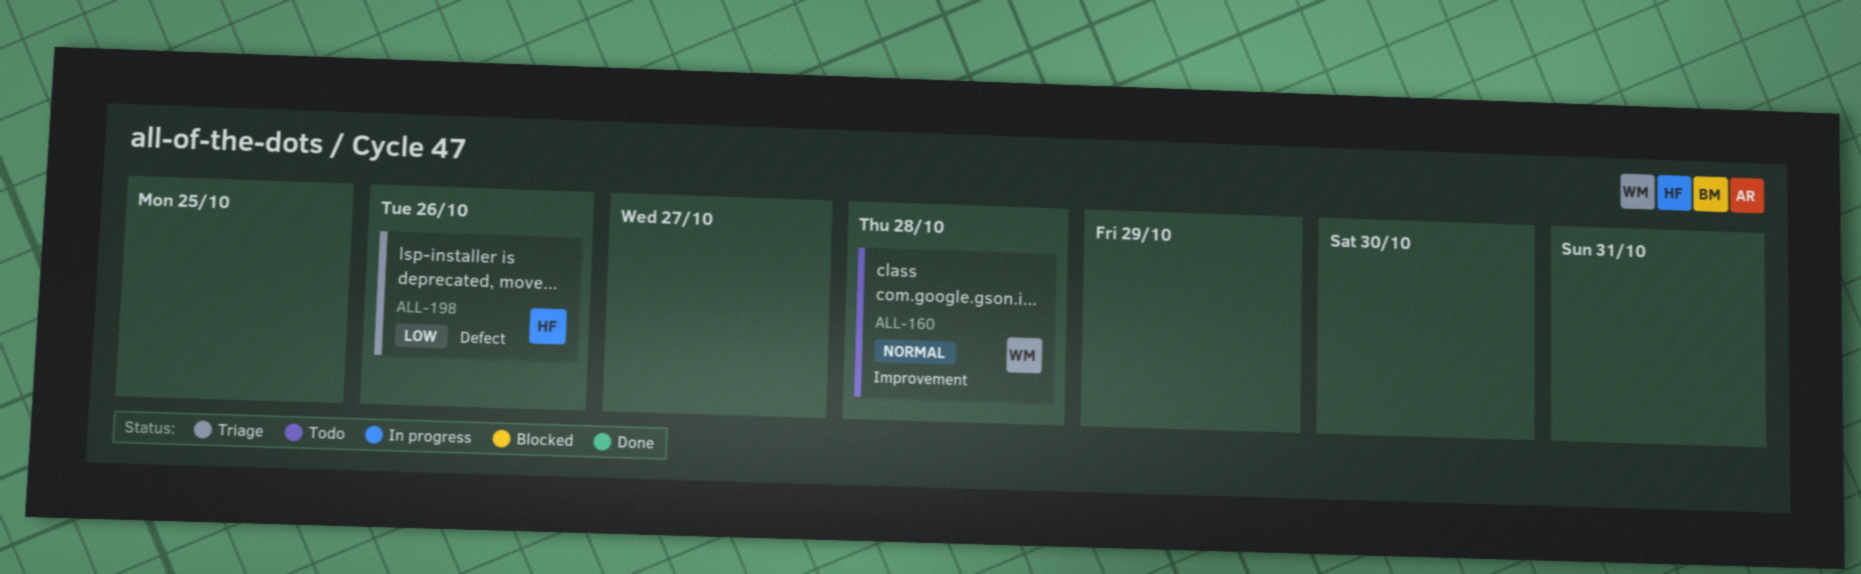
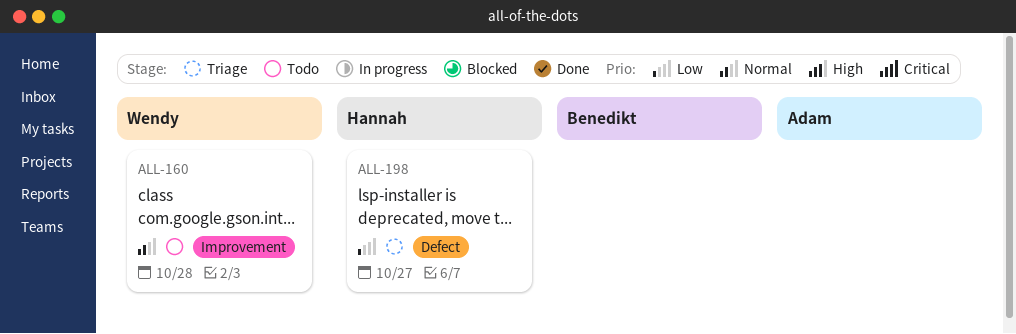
ALL-198, due: Oct 26 -> Oct 27

